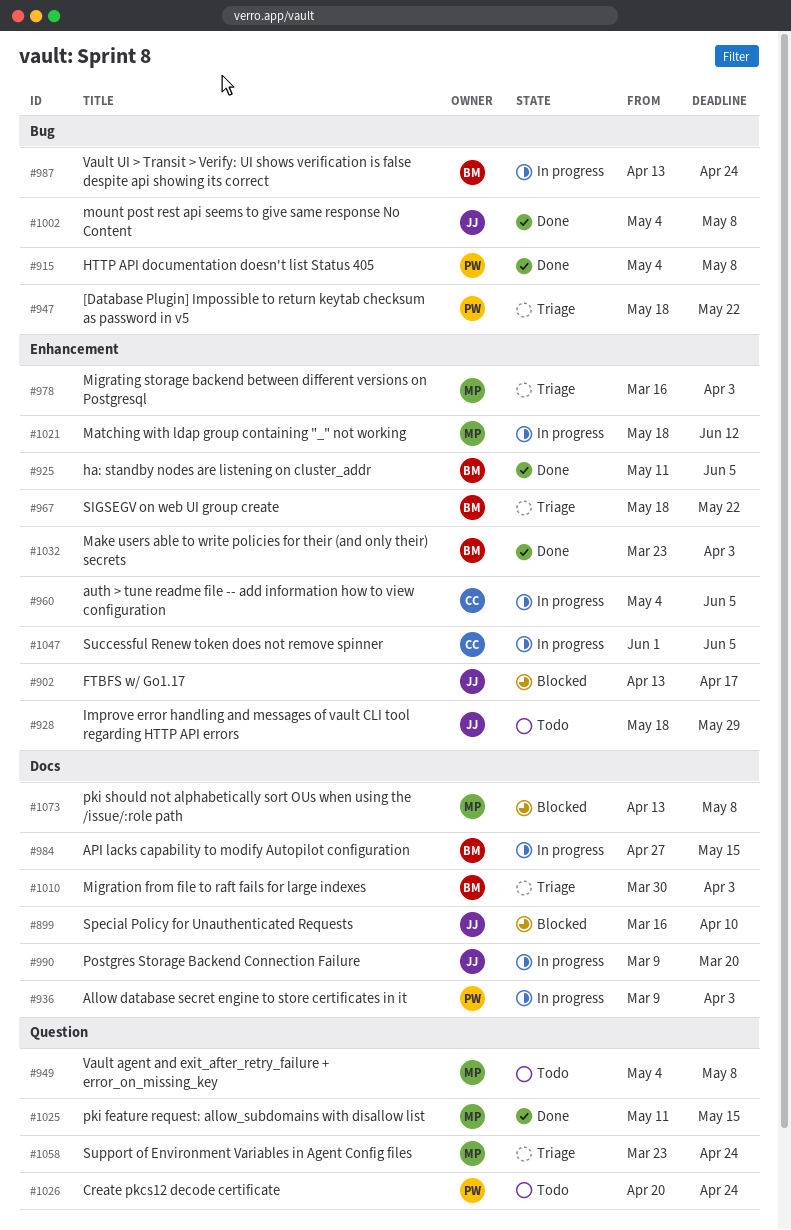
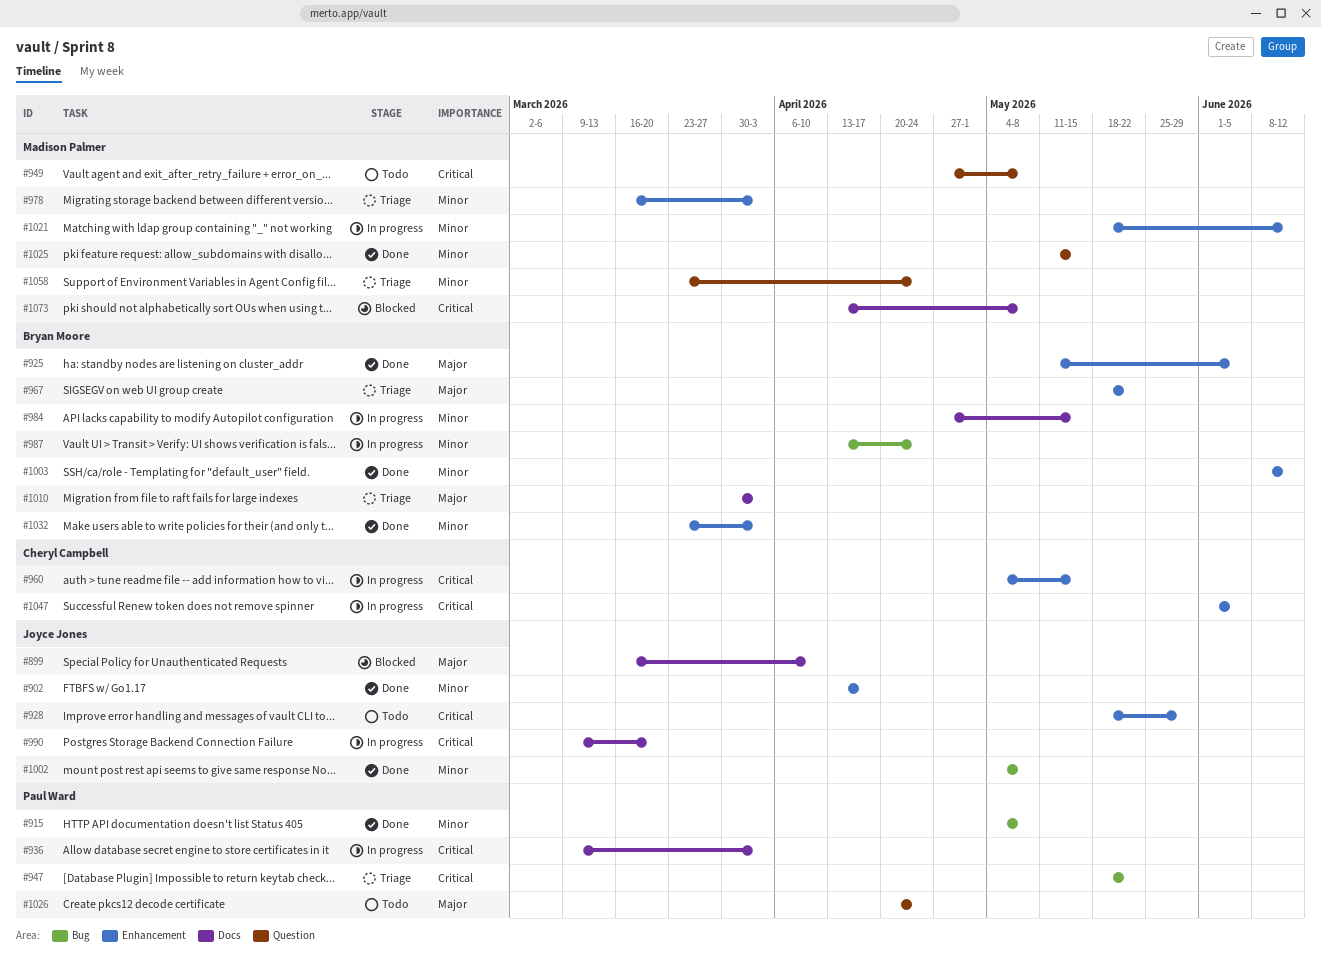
#902, status: Blocked -> Done
#949, start: May 4 -> Apr 27
#960, due: Jun 5 -> May 15
#1003: none -> present

